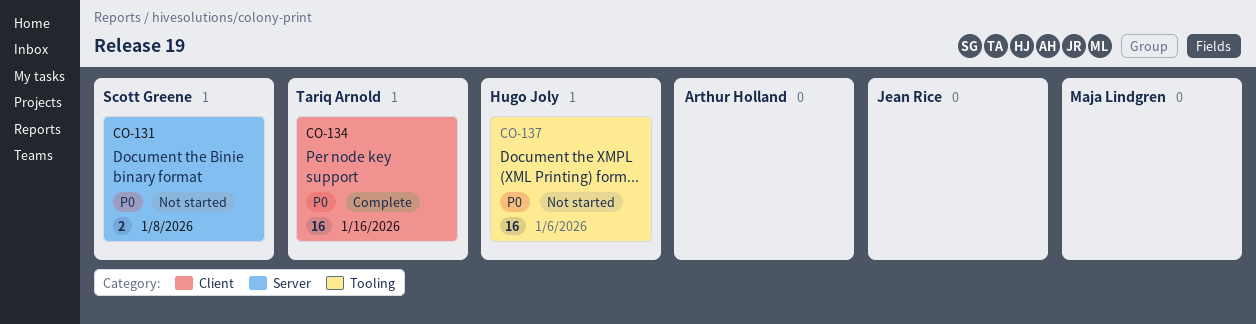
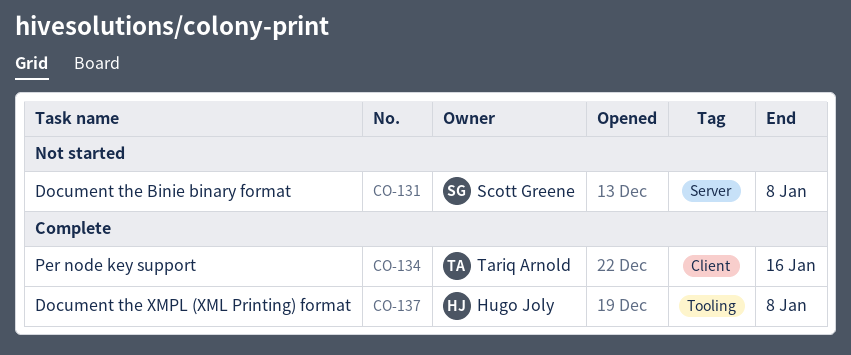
CO-137, status: Not started -> Complete
CO-137, due: Jan 6 -> Jan 8

